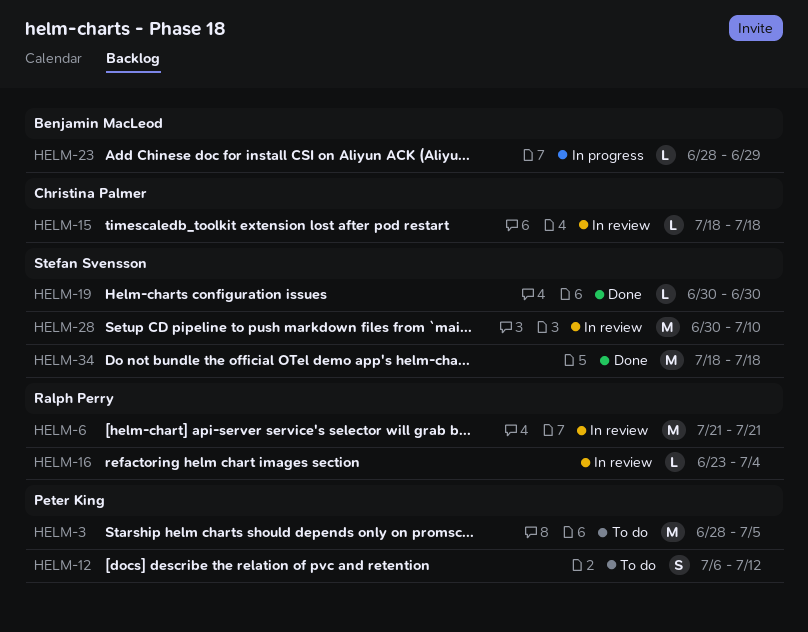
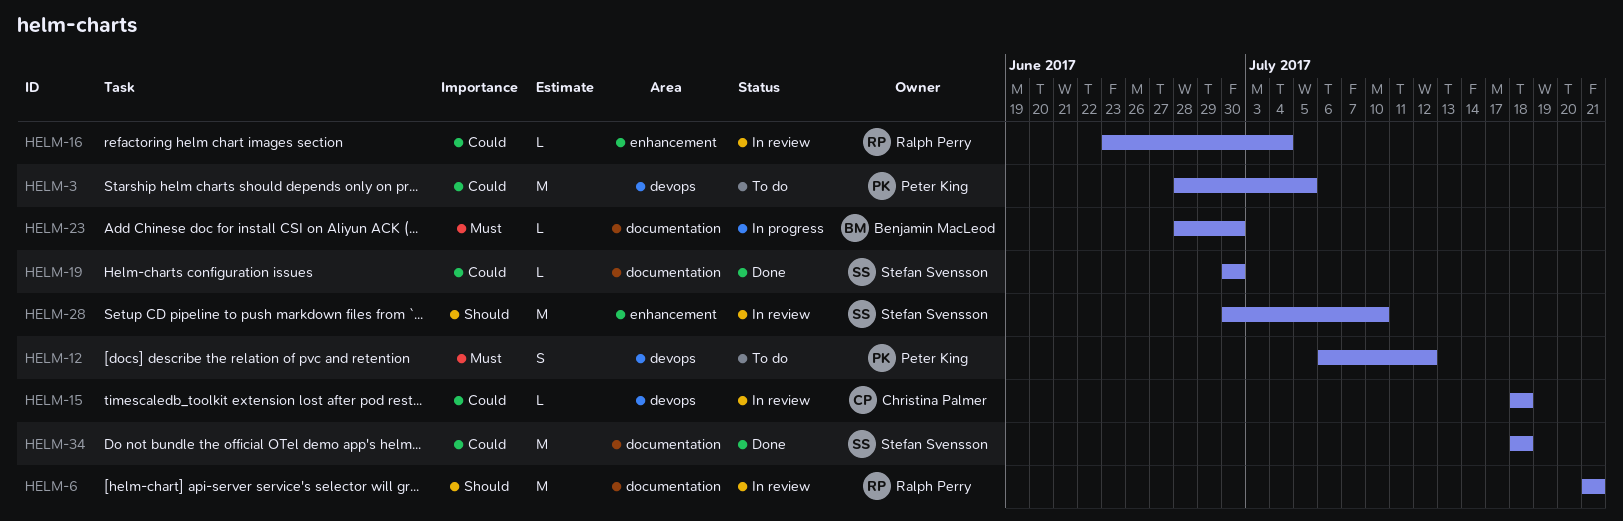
HELM-23, due: Jun 29 -> Jun 30

